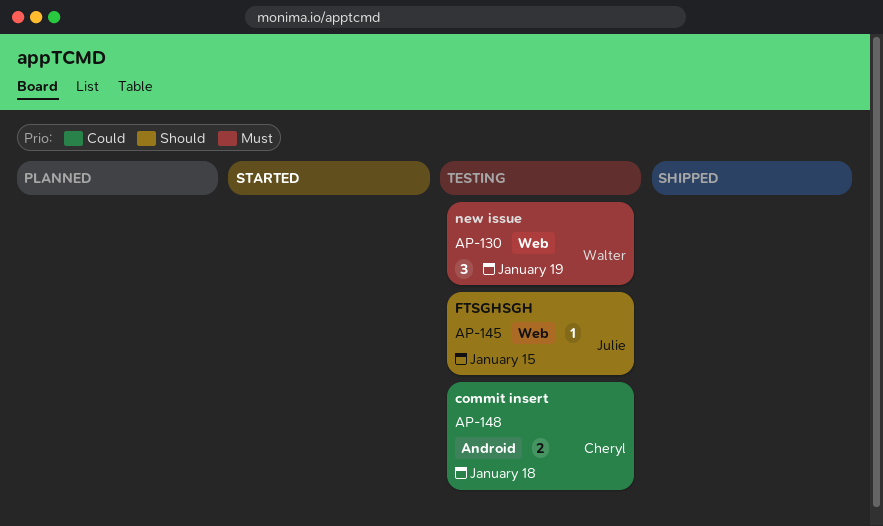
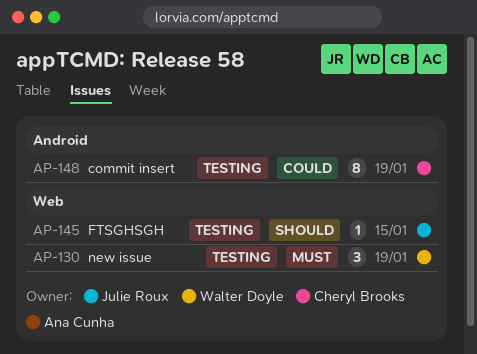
AP-148, estimate: 2 -> 8
AP-148, due: Jan 18 -> Jan 19

